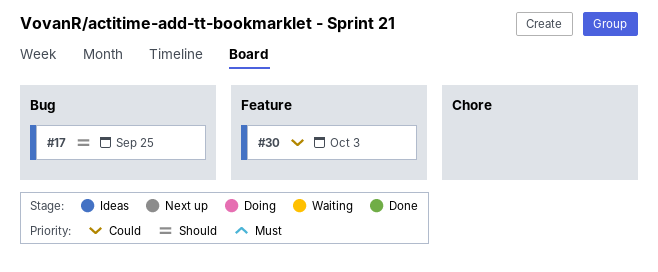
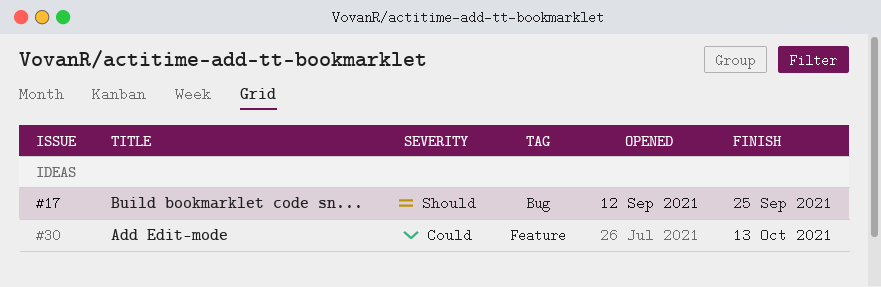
#30, due: Oct 3 -> Oct 13

